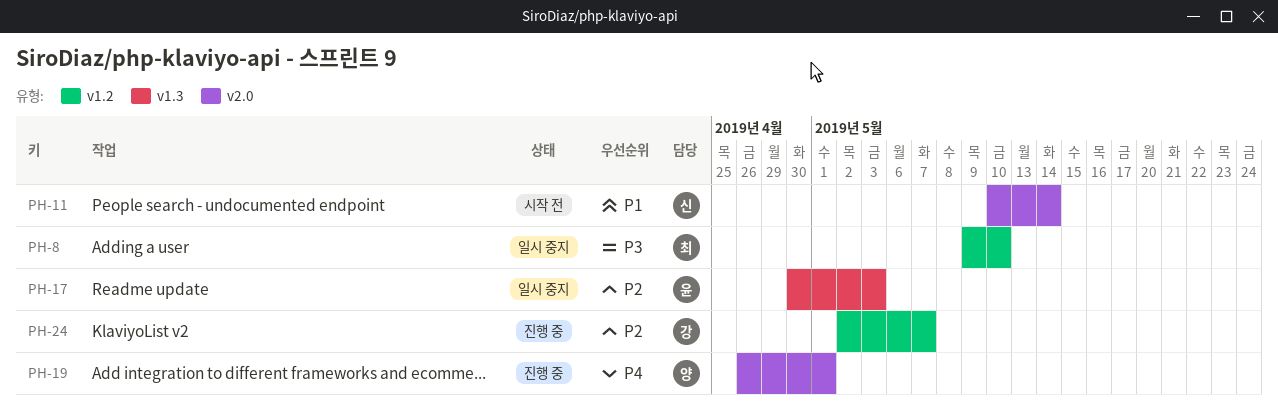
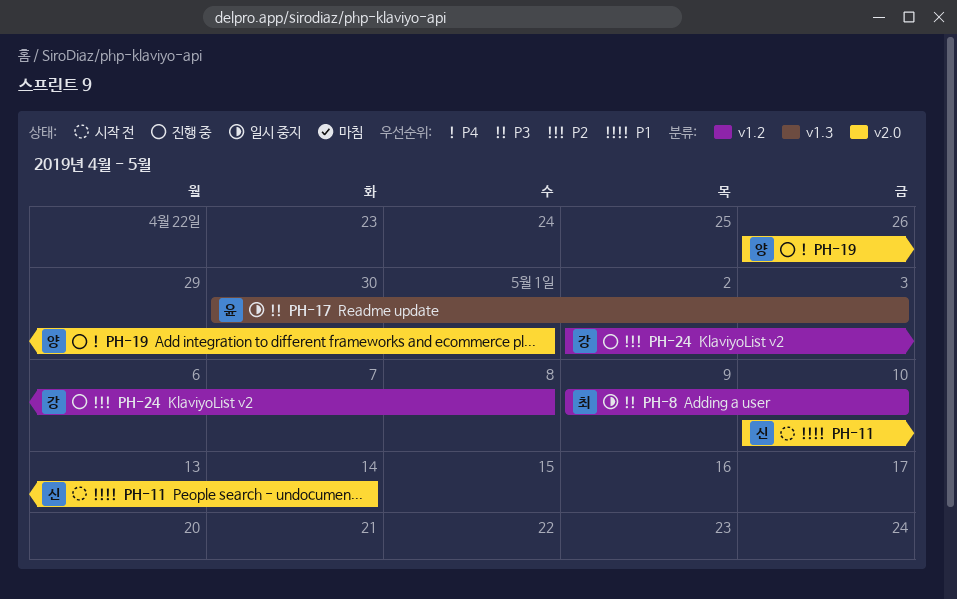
PH-17, priority: P2 -> P3
PH-24, due: May 7 -> May 8

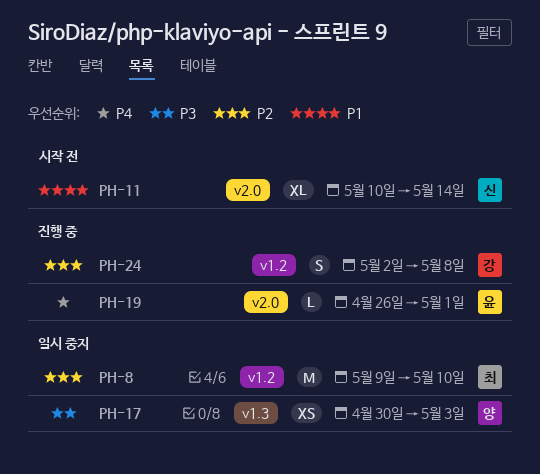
PH-8, priority: P3 -> P2
PH-17, owner: 윤 -> 양
PH-19, owner: 양 -> 윤

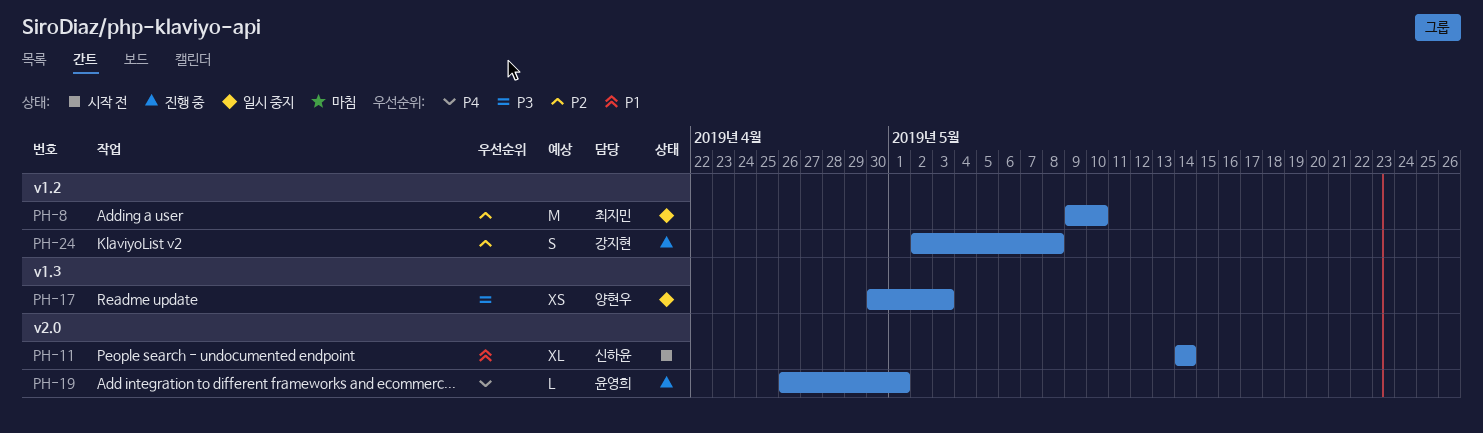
PH-11, start: May 10 -> May 14

